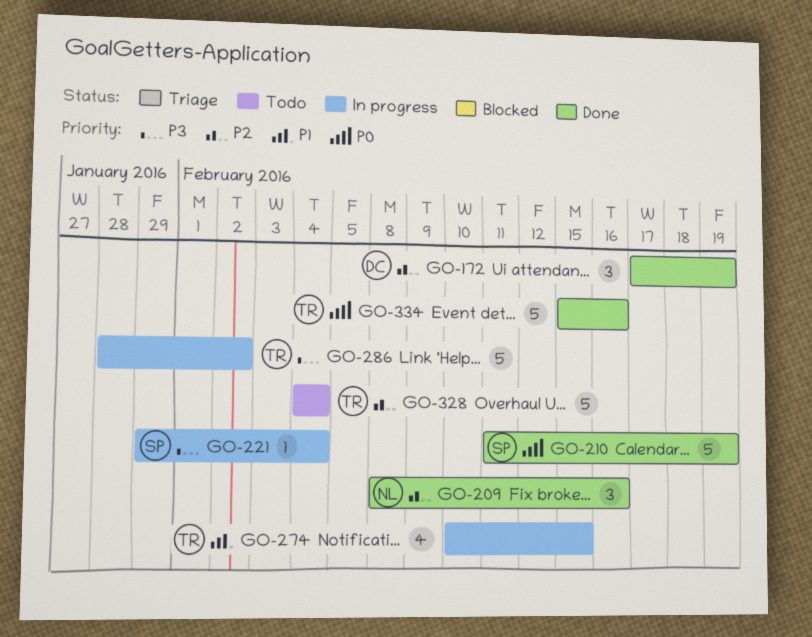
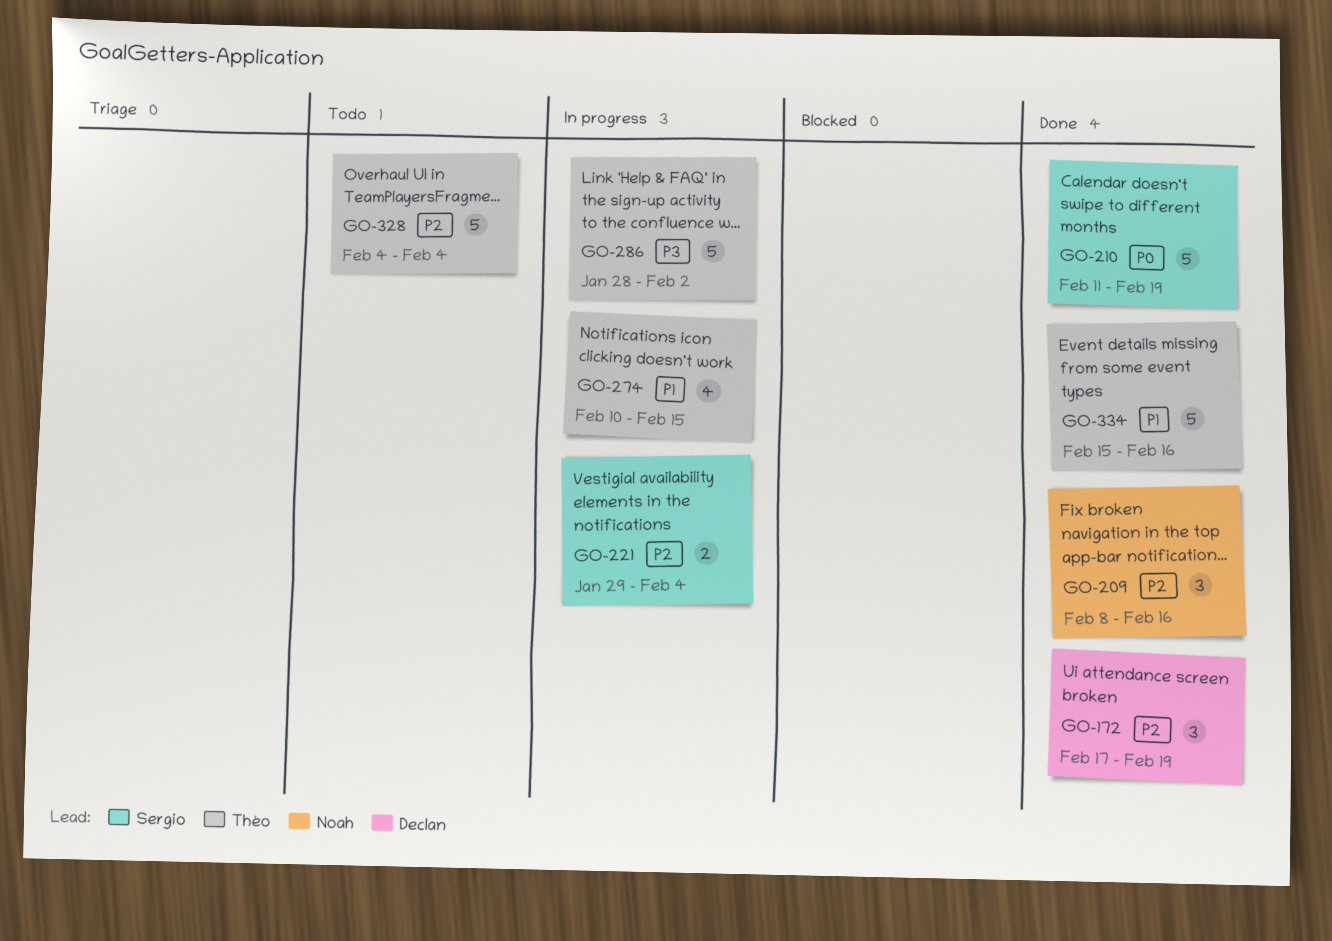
GO-221, priority: P3 -> P2
GO-221, estimate: 1 -> 2
GO-334, priority: P0 -> P1

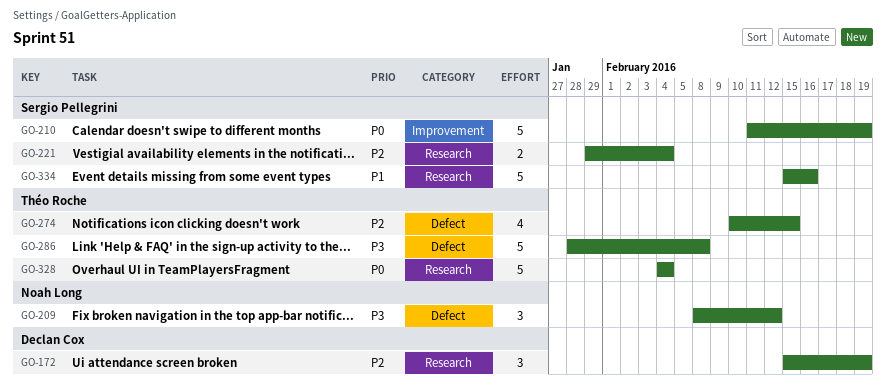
GO-172, start: Feb 17 -> Feb 15
GO-209, priority: P2 -> P3
GO-209, due: Feb 16 -> Feb 12
GO-274, priority: P1 -> P2
GO-286, due: Feb 2 -> Feb 8
GO-328, priority: P2 -> P0
GO-334, owner: Théo Roche -> Sergio Pellegrini

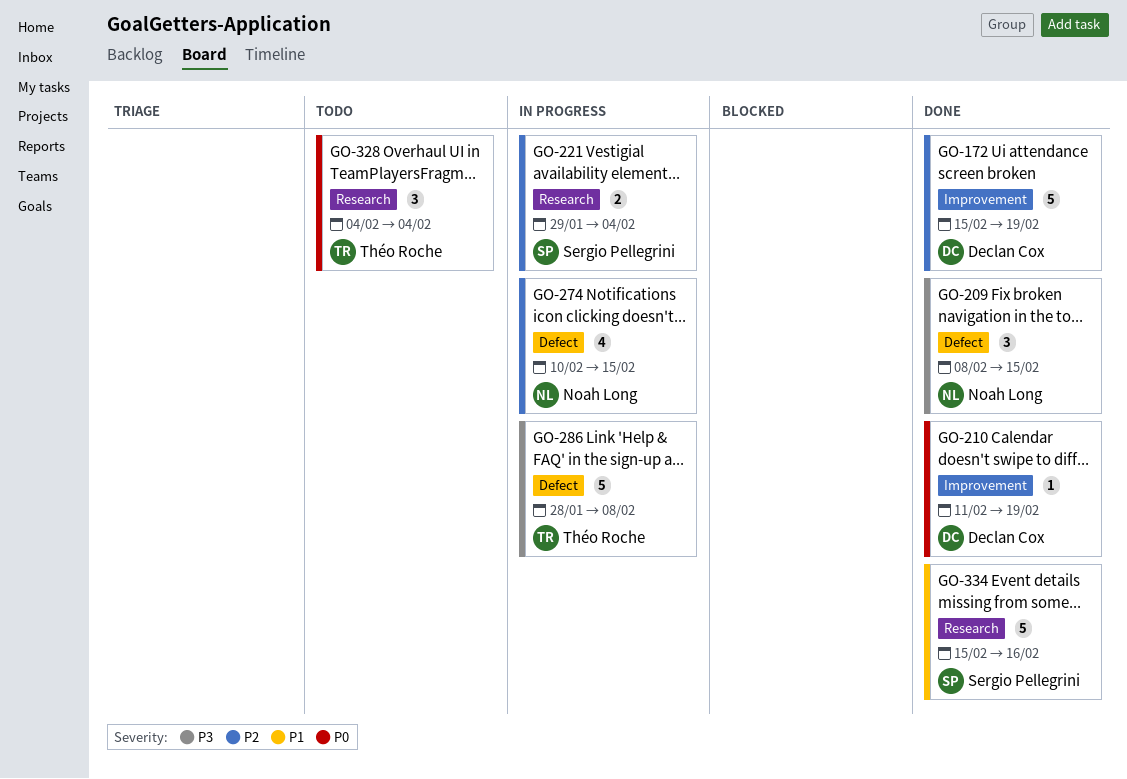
GO-172, label: Research -> Improvement
GO-172, estimate: 3 -> 5
GO-209, due: Feb 12 -> Feb 15
GO-210, owner: Sergio Pellegrini -> Declan Cox
GO-210, estimate: 5 -> 1
GO-274, owner: Théo Roche -> Noah Long
GO-328, estimate: 5 -> 3

